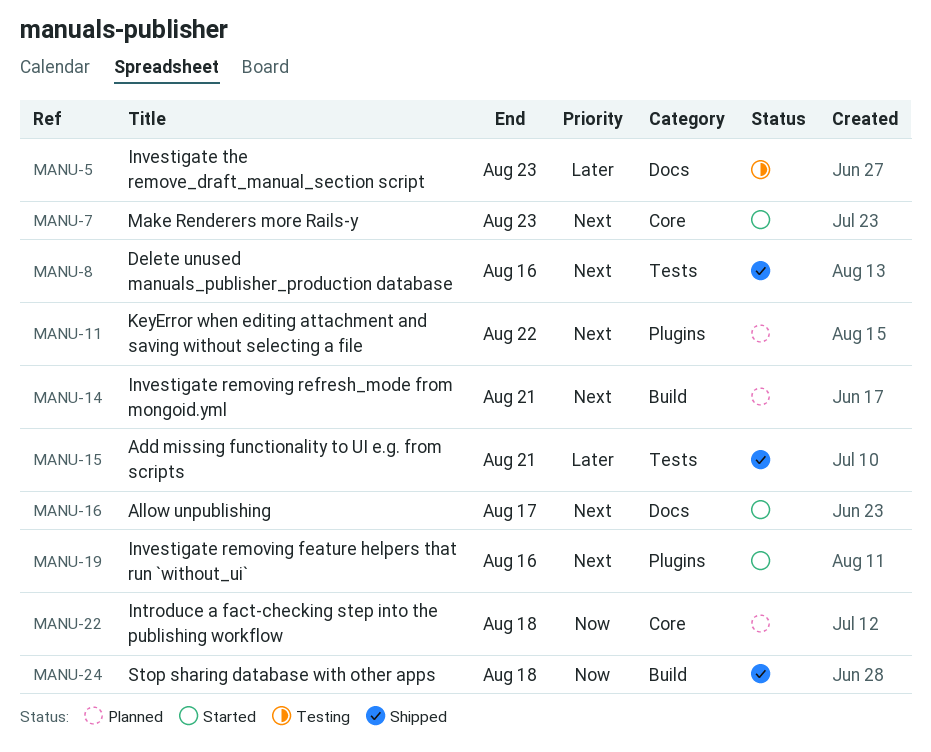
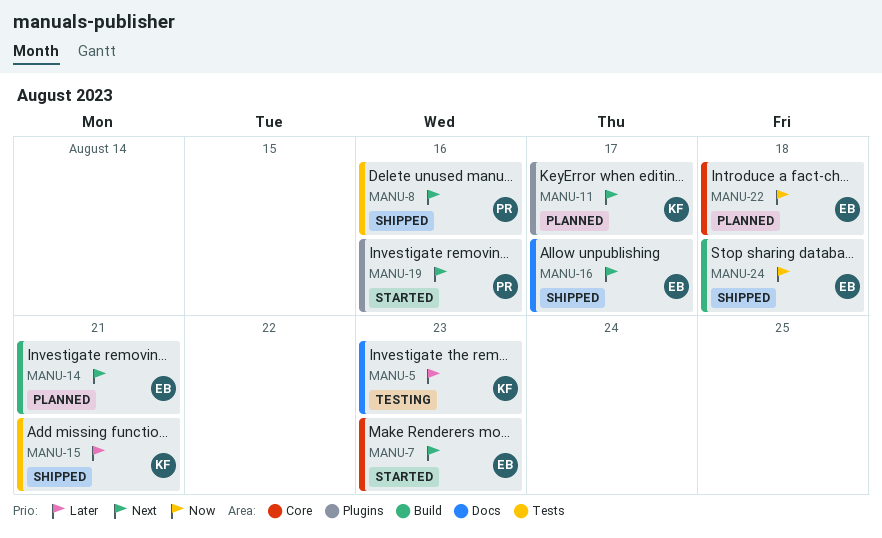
MANU-11, due: Aug 22 -> Aug 17
MANU-16, status: Started -> Shipped

